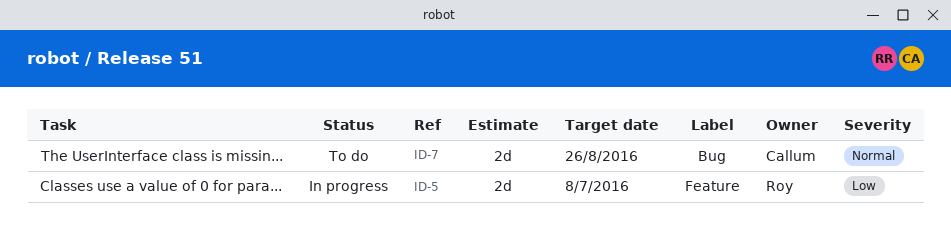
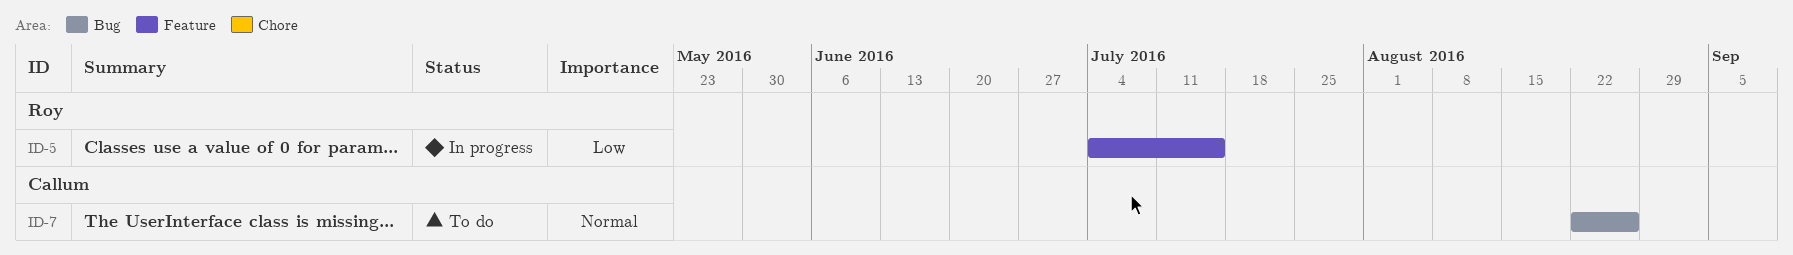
ID-5, due: Jul 8 -> Jul 15

